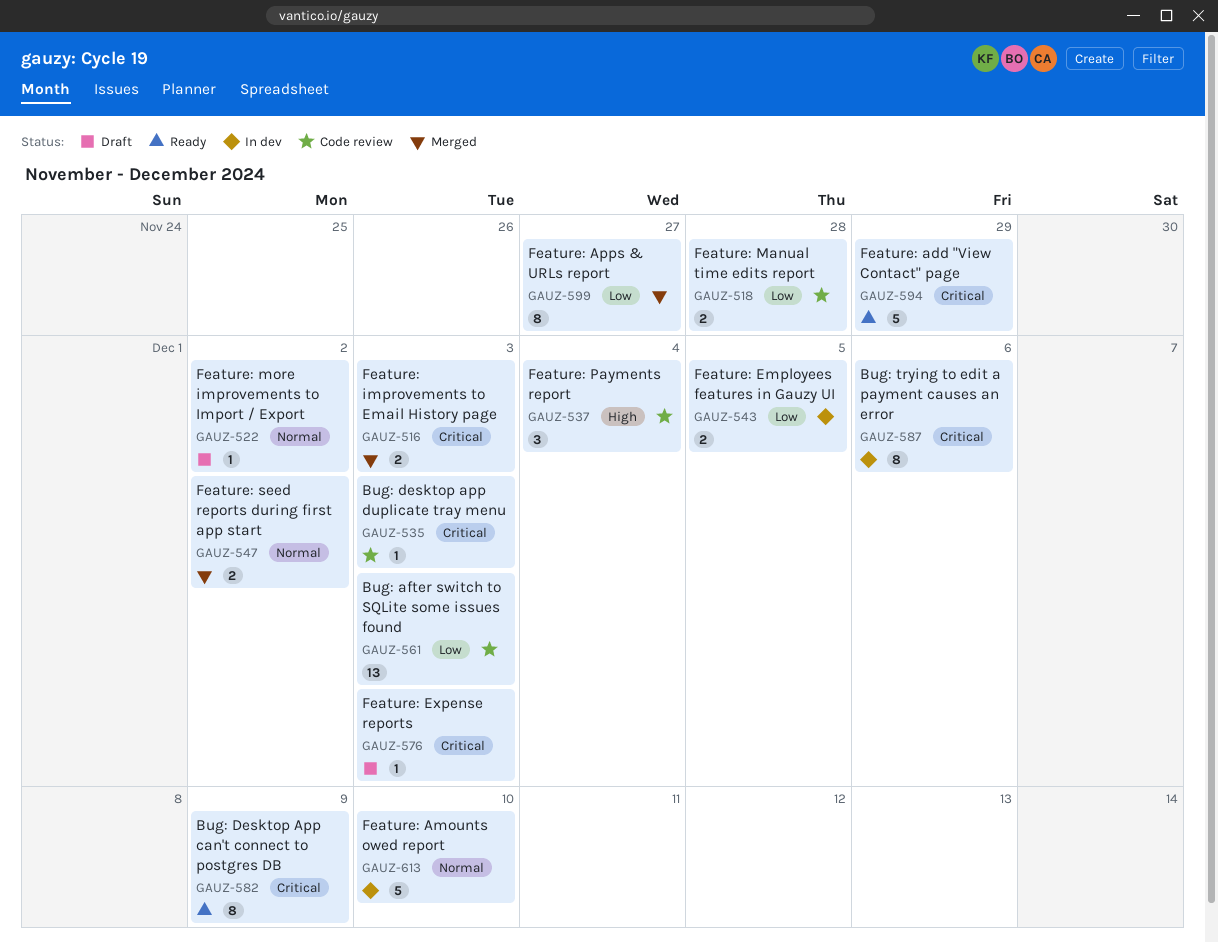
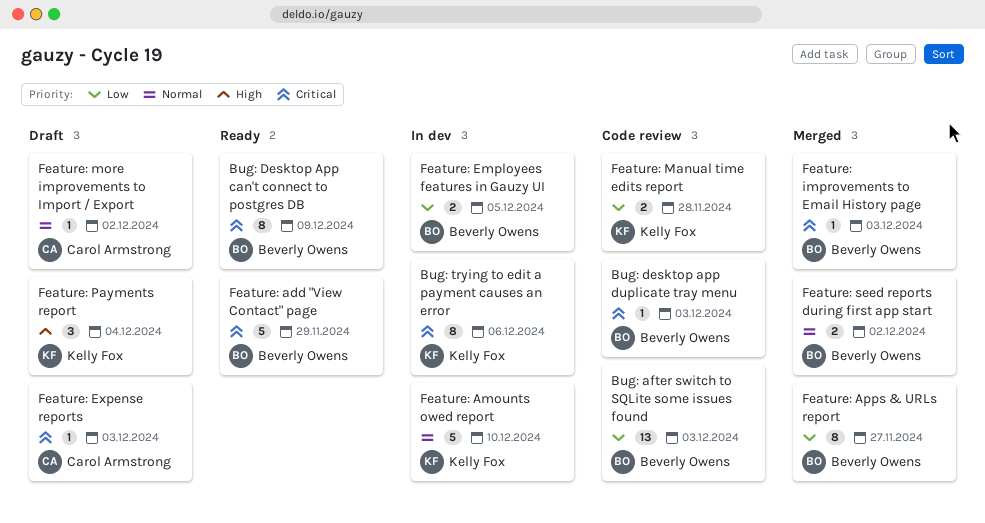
Feature: improvements to Email History page, estimate: 2 -> 1
Feature: Payments report, status: Code review -> Draft

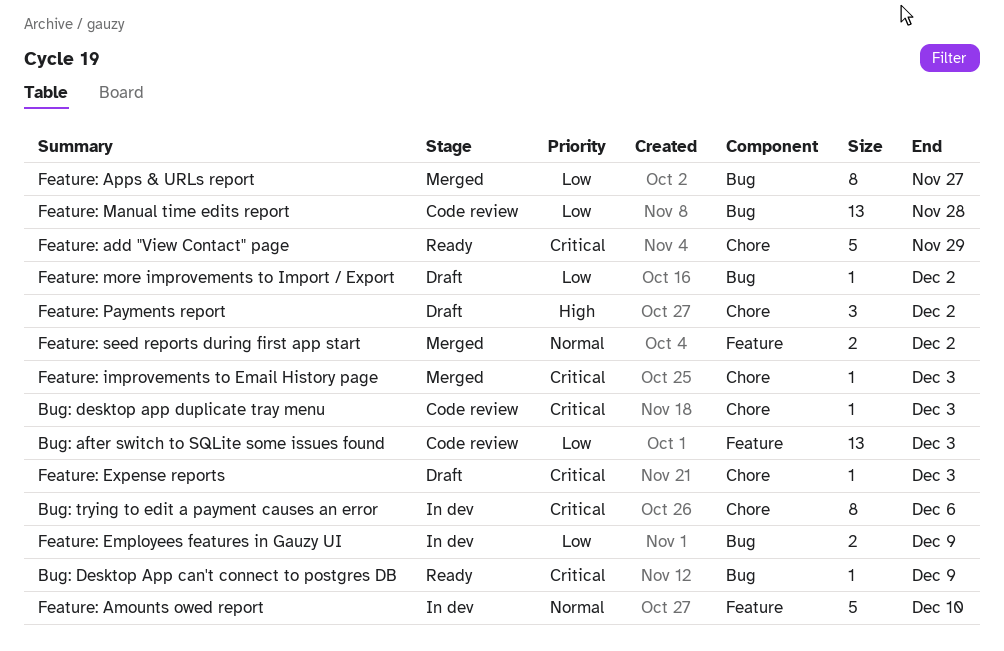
Bug: Desktop App can't connect to postgres DB, estimate: 8 -> 1
Feature: Employees features in Gauzy UI, due: Dec 5 -> Dec 9
Feature: Manual time edits report, estimate: 2 -> 13
Feature: more improvements to Import / Export, priority: Normal -> Low
Feature: Payments report, due: Dec 4 -> Dec 2

